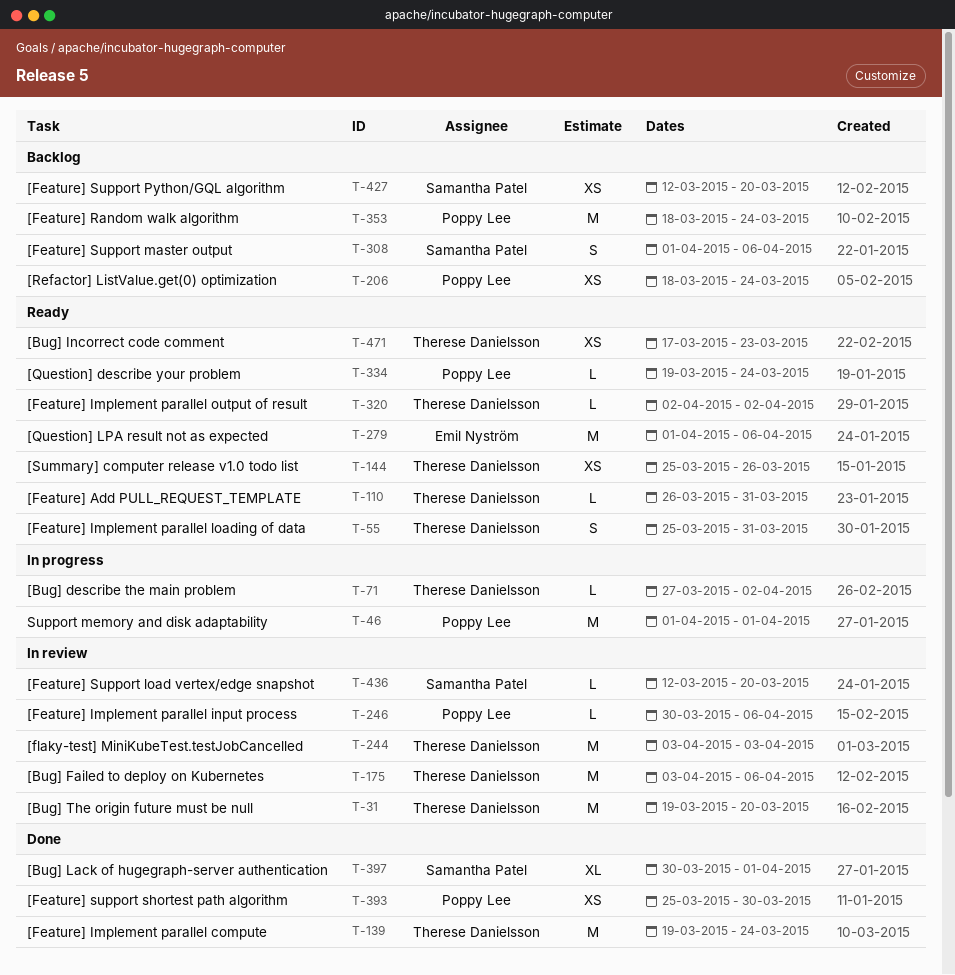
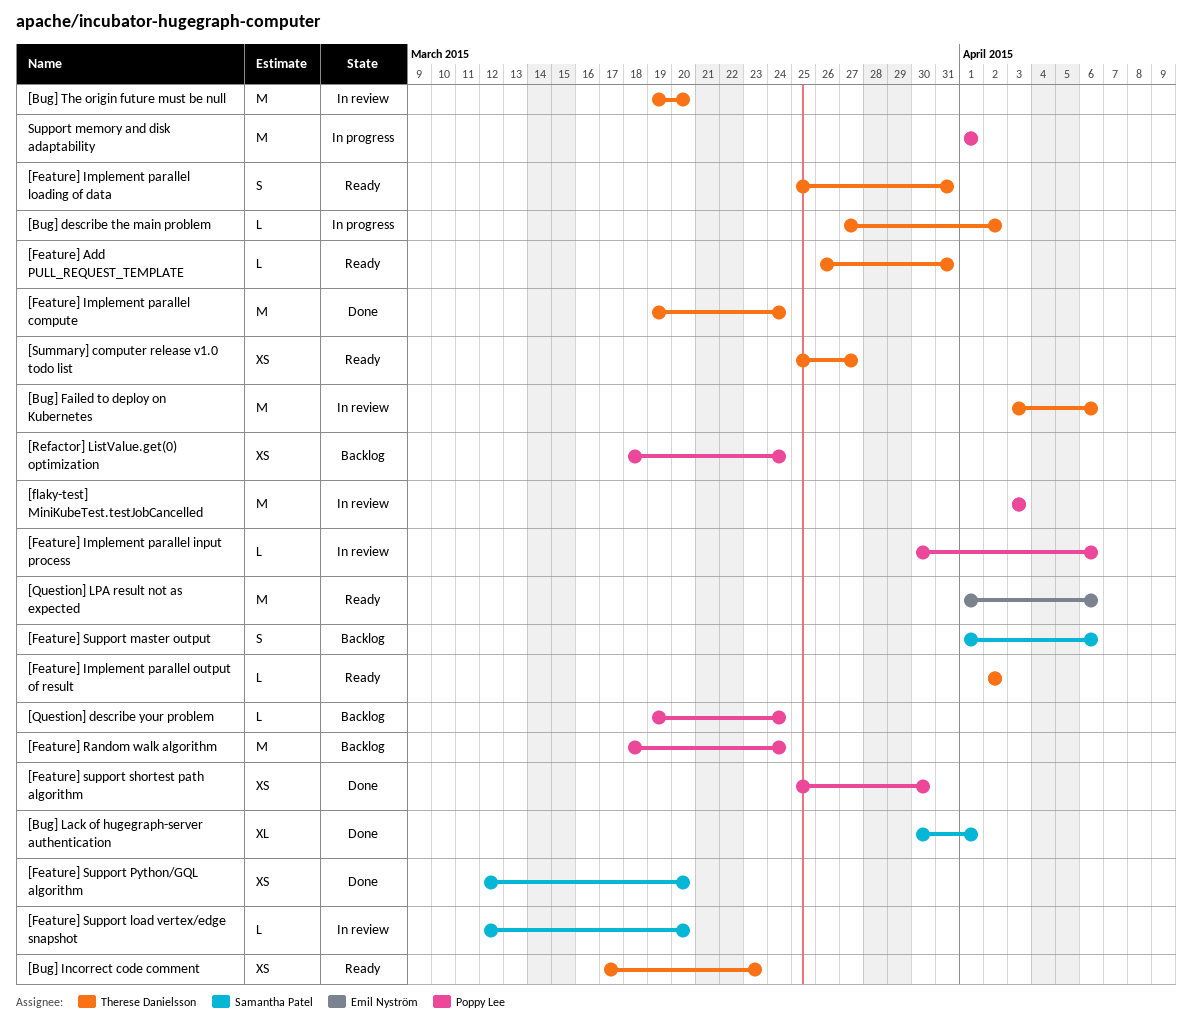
[Feature] Support Python/GQL algorithm, status: Backlog -> Done
[flaky-test] MiniKubeTest.testJobCancelled, owner: Therese Danielsson -> Poppy Lee
[Question] describe your problem, status: Ready -> Backlog
[Summary] computer release v1.0 todo list, due: Mar 26 -> Mar 27

